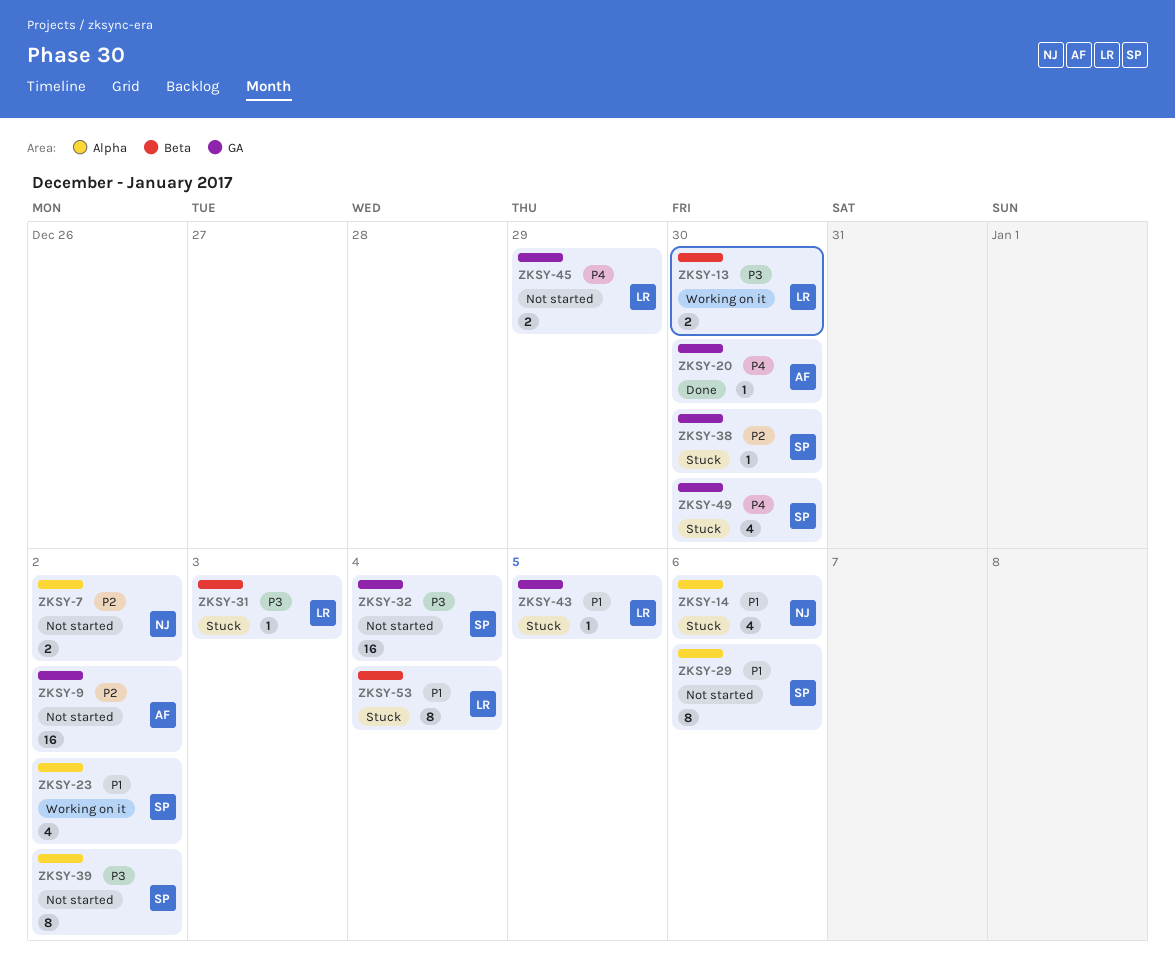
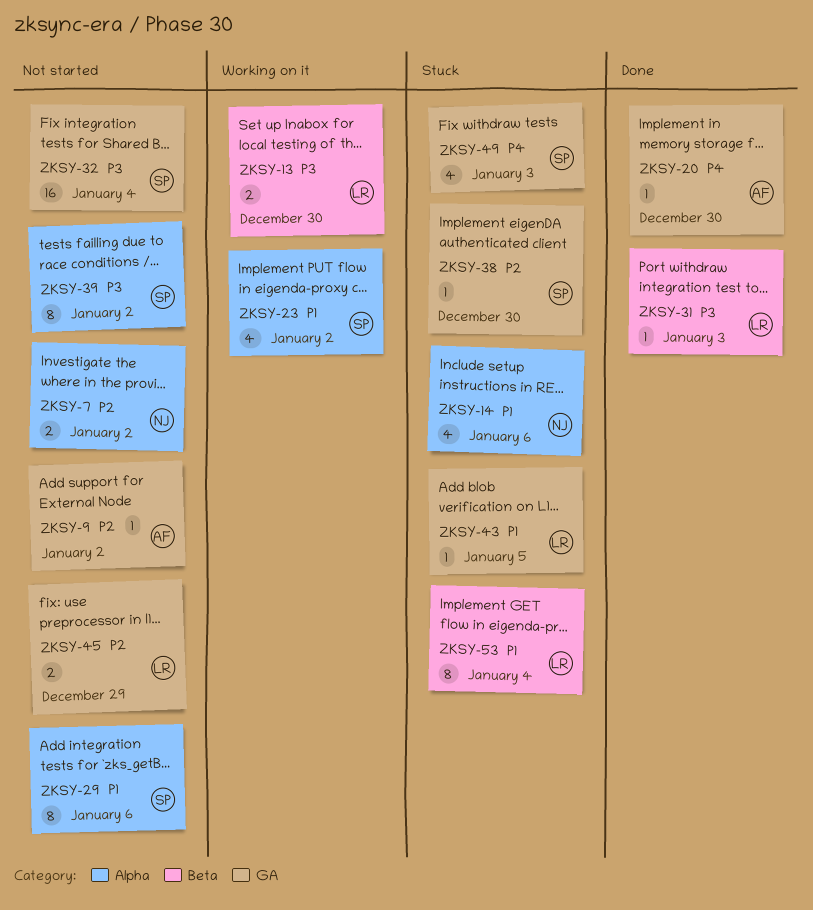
ZKSY-9, estimate: 16 -> 1
ZKSY-31, status: Stuck -> Done
ZKSY-45, priority: P4 -> P2
ZKSY-49, due: Dec 30 -> Jan 3

